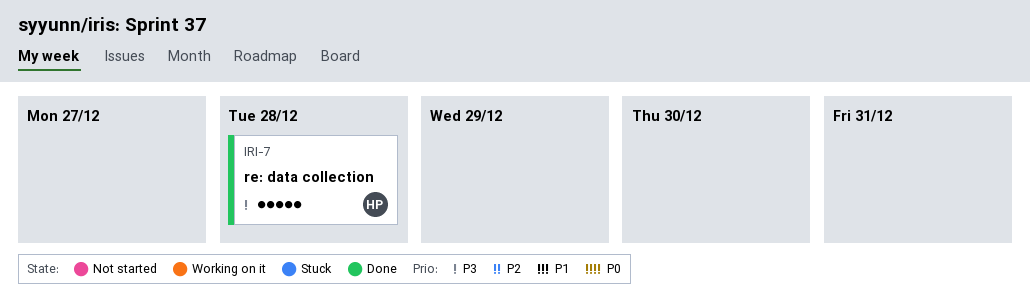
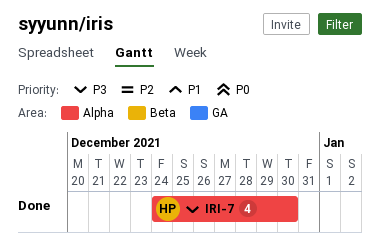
IRI-7, estimate: 5 -> 4
IRI-7, due: Dec 28 -> Dec 30

